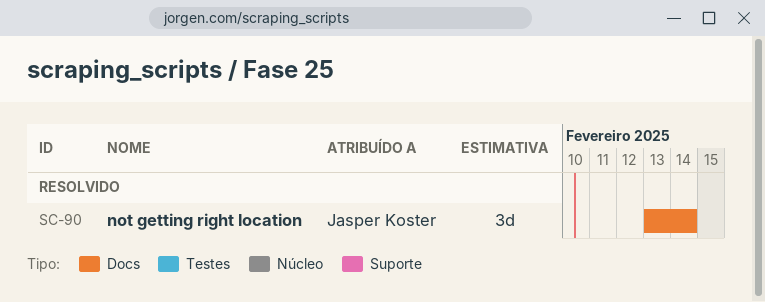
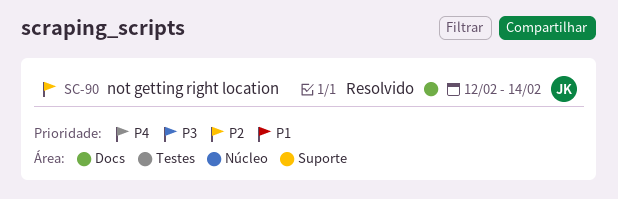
SC-90, start: Feb 13 -> Feb 12

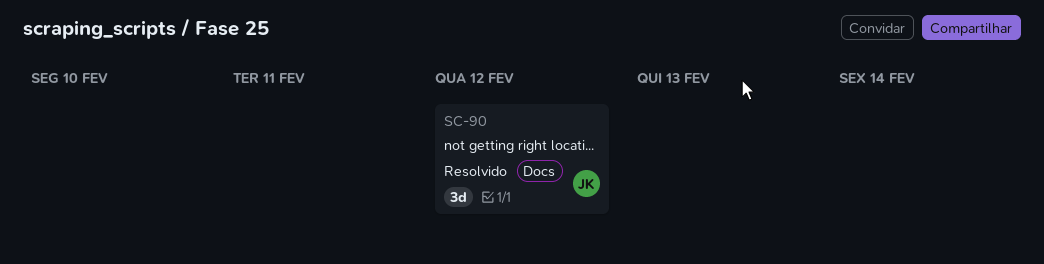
SC-90, due: Feb 14 -> Feb 12

